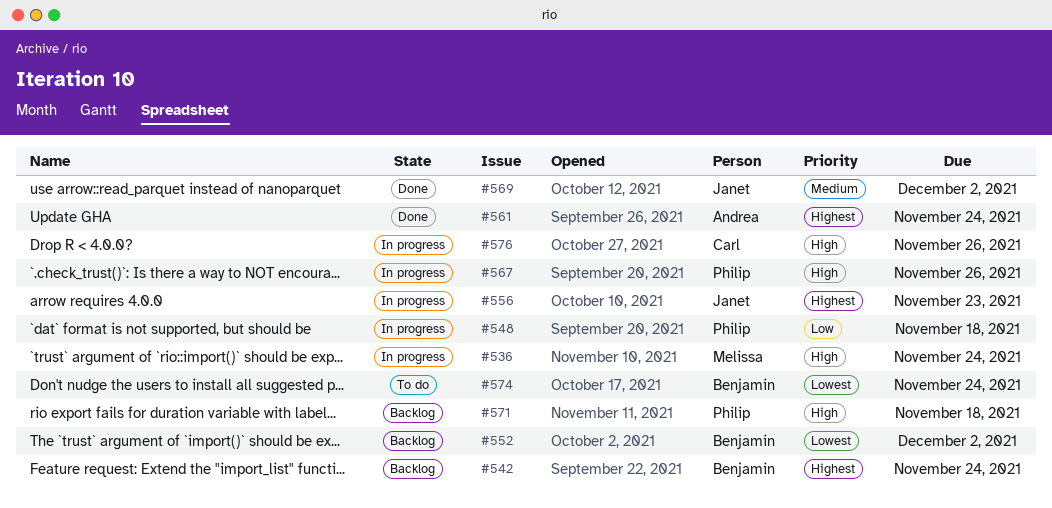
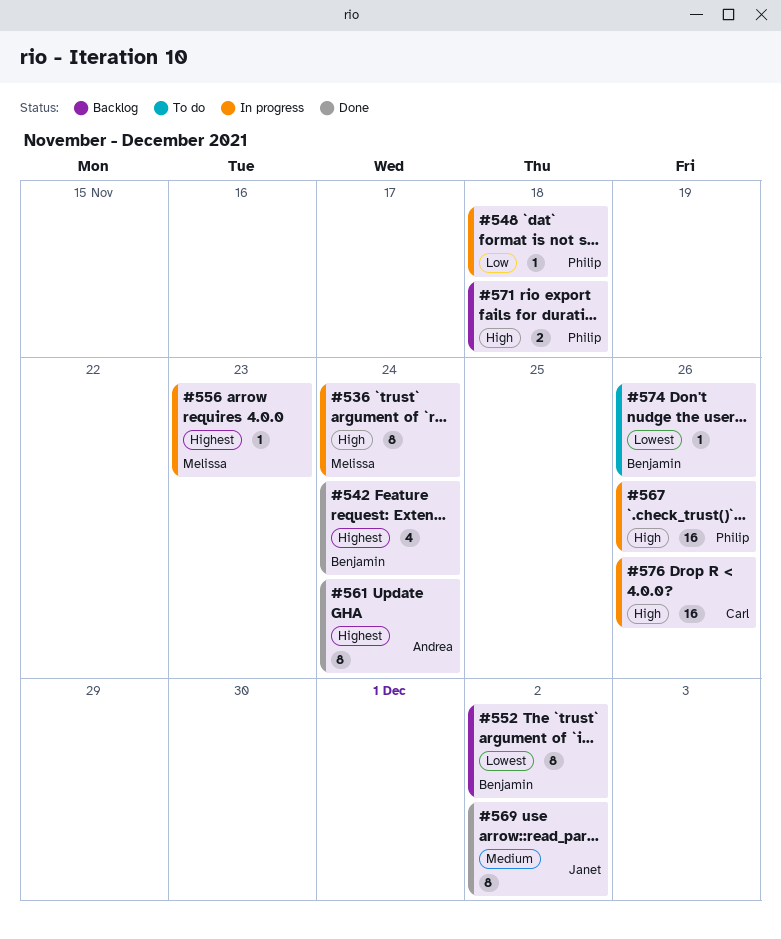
#542, status: Backlog -> Done
#556, owner: Janet -> Melissa
#574, due: Nov 24 -> Nov 26

